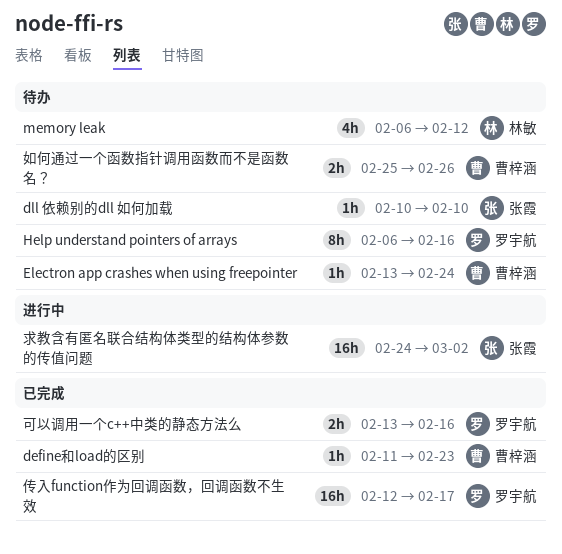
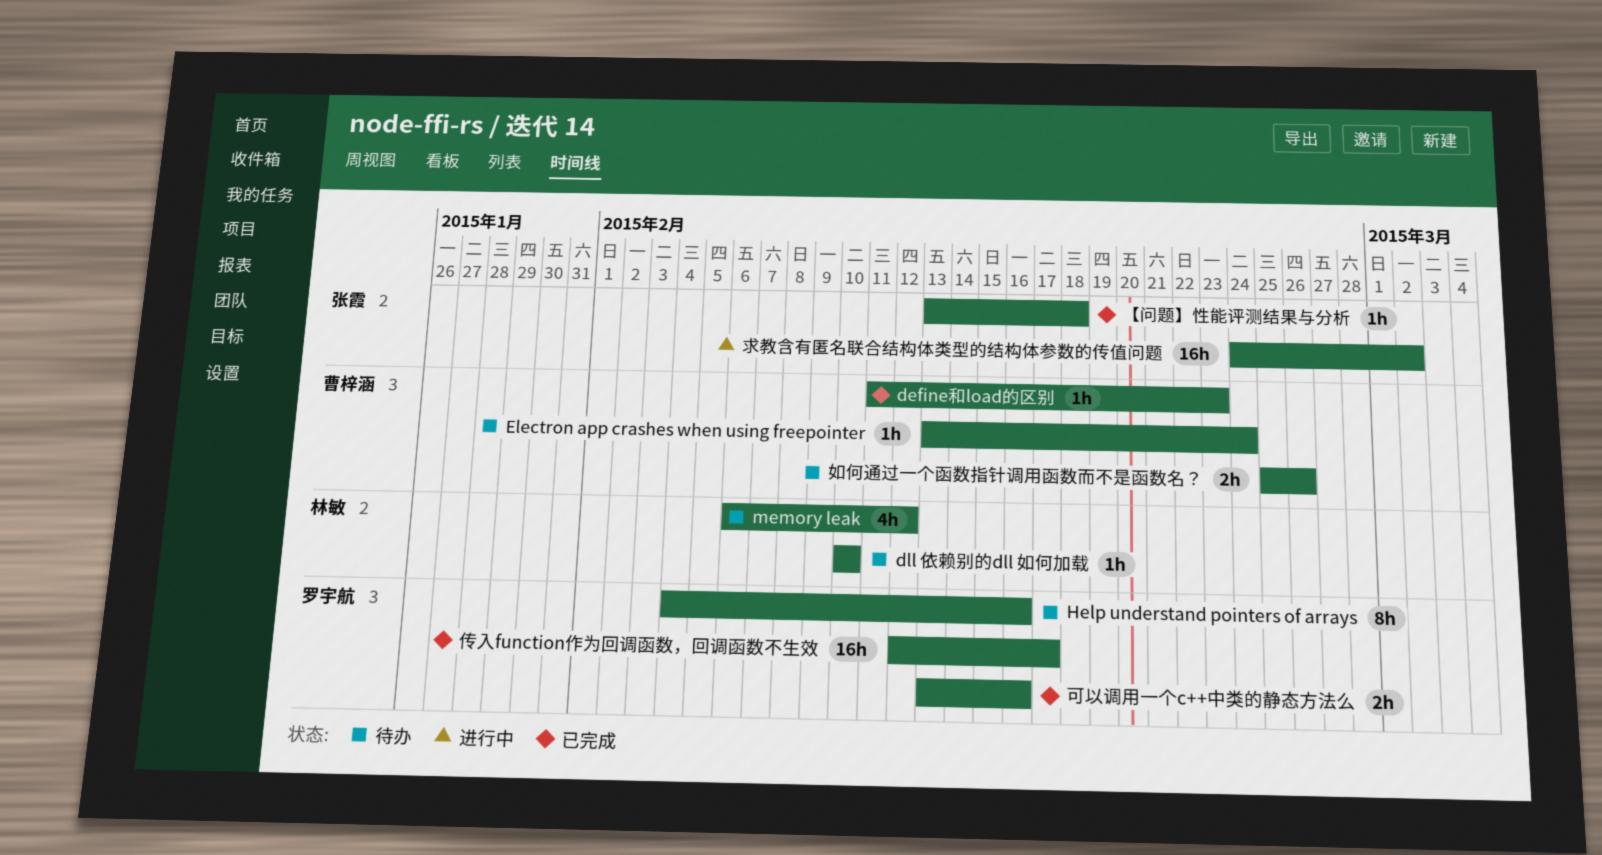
dll 依赖别的dll 如何加载, owner: 张霞 -> 林敏
Help understand pointers of arrays, start: Feb 6 -> Feb 4
【问题】性能评测结果与分析: none -> present

